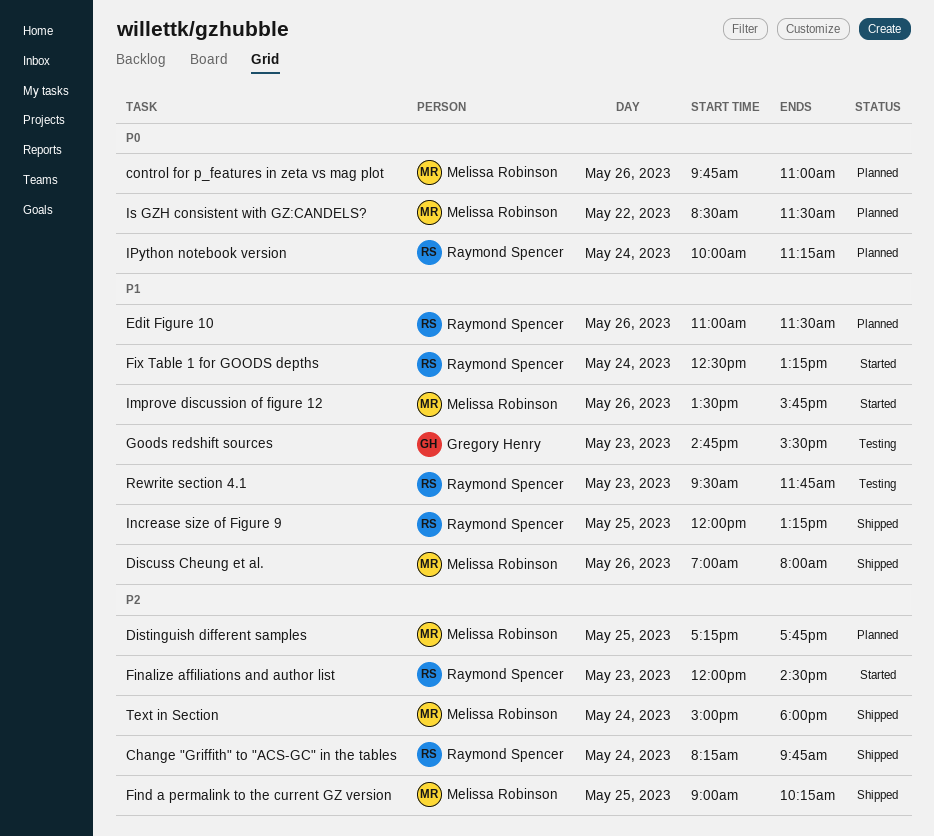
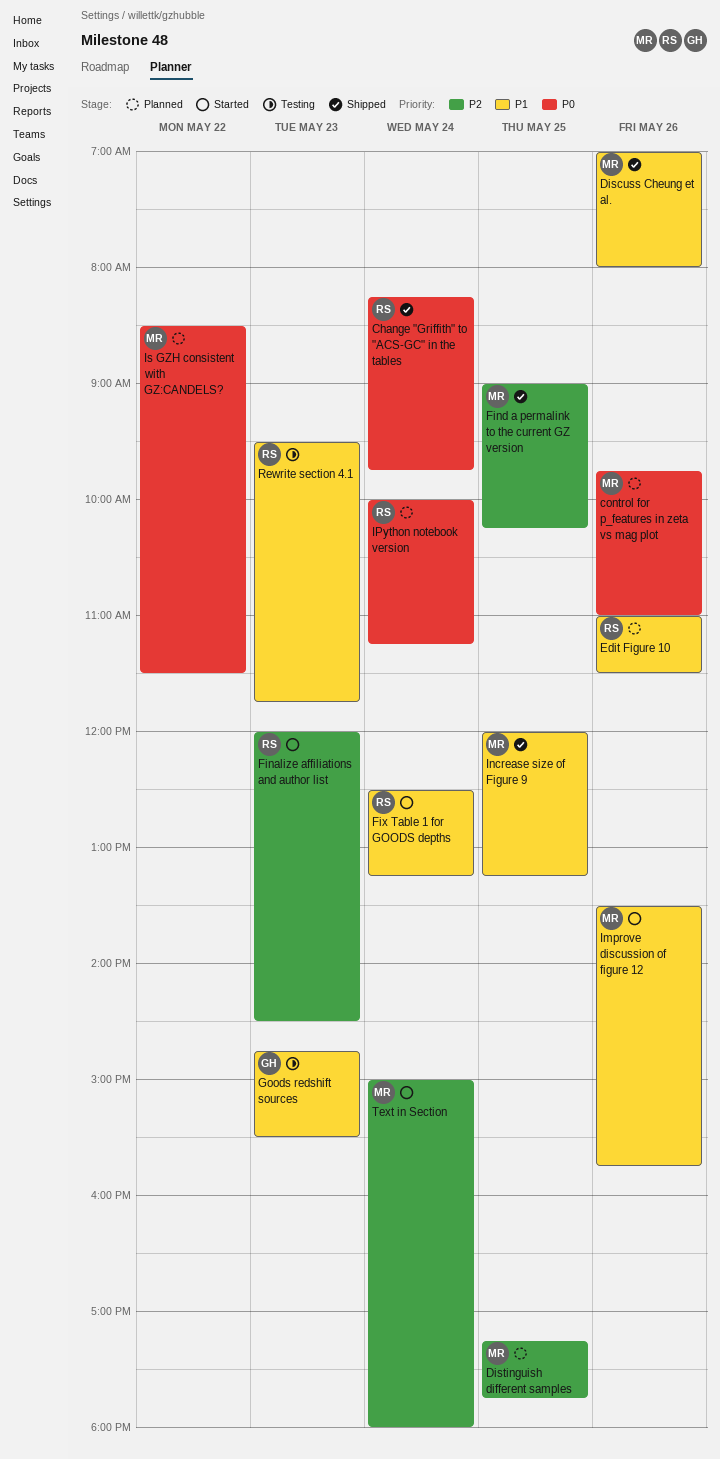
Change "Griffith" to "ACS-GC" in the tables, priority: P2 -> P0
Increase size of Figure 9, owner: Raymond Spencer -> Melissa Robinson
Text in Section, status: Shipped -> Started

